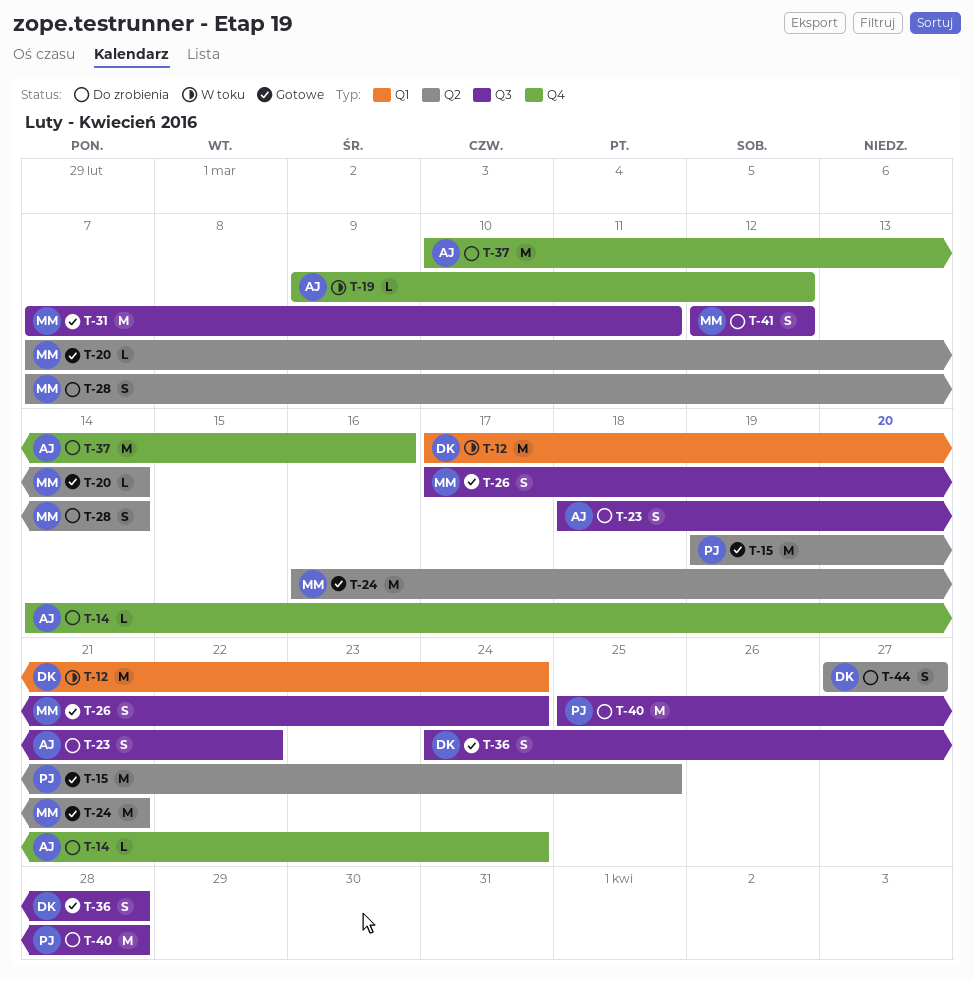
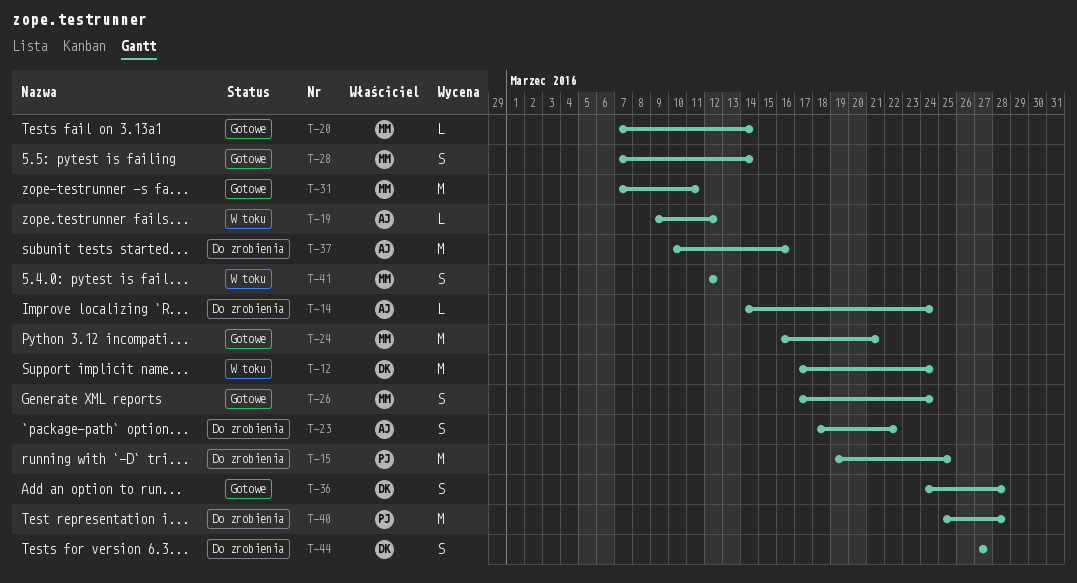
T-15, status: Gotowe -> Do zrobienia
T-28, status: Do zrobienia -> Gotowe
T-41, status: Do zrobienia -> W toku

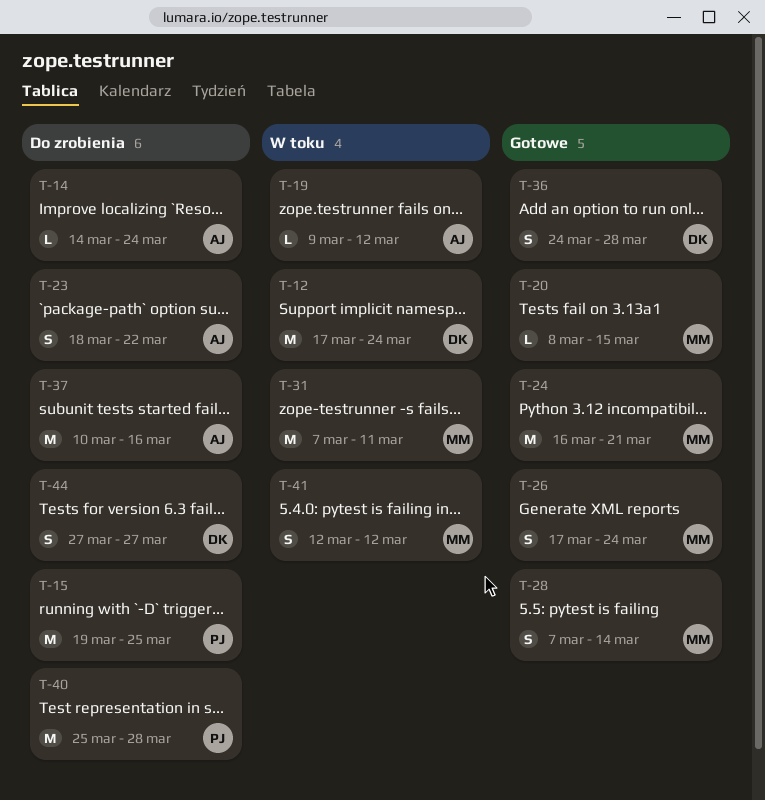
T-20, start: Mar 7 -> Mar 8
T-20, due: Mar 14 -> Mar 15
T-31, status: Gotowe -> W toku

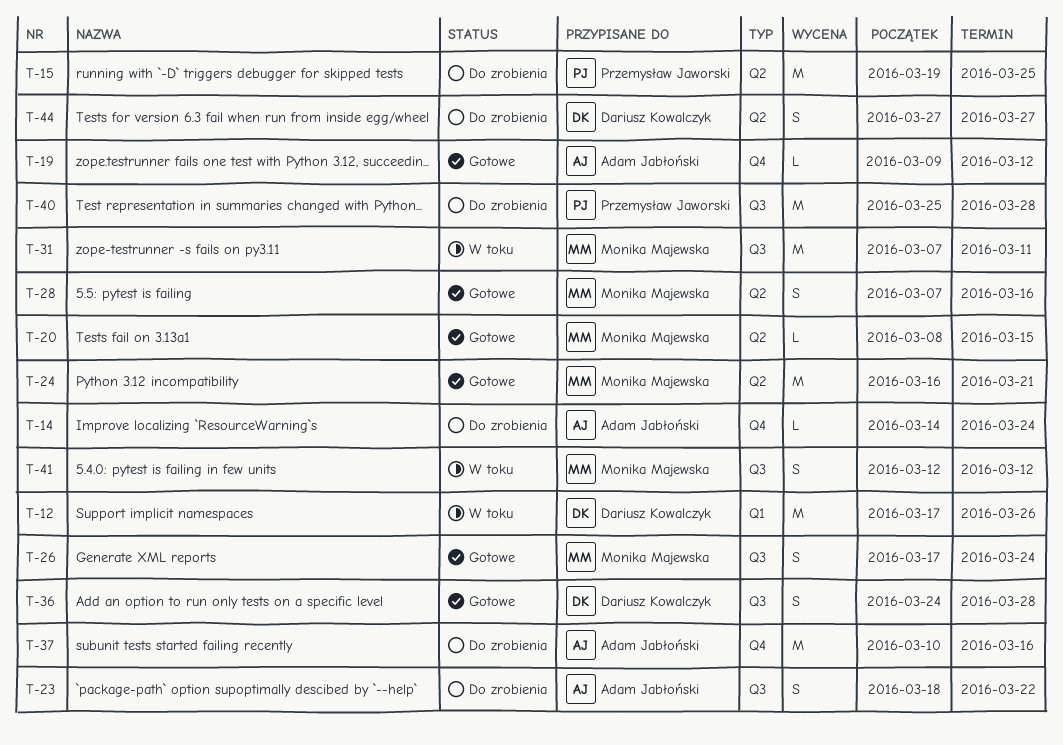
T-12, due: Mar 24 -> Mar 26
T-19, status: W toku -> Gotowe
T-28, due: Mar 14 -> Mar 16

